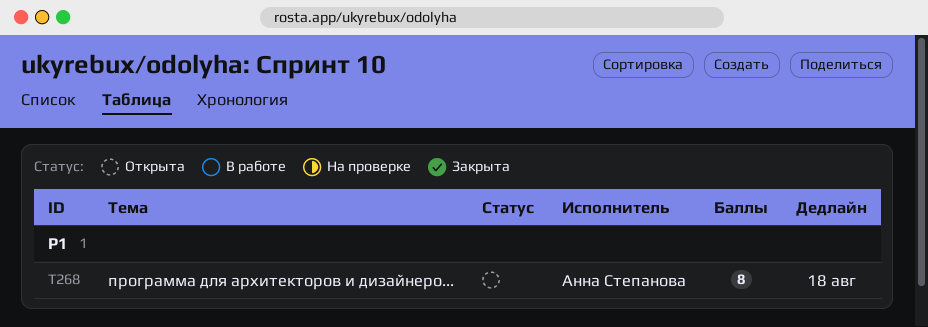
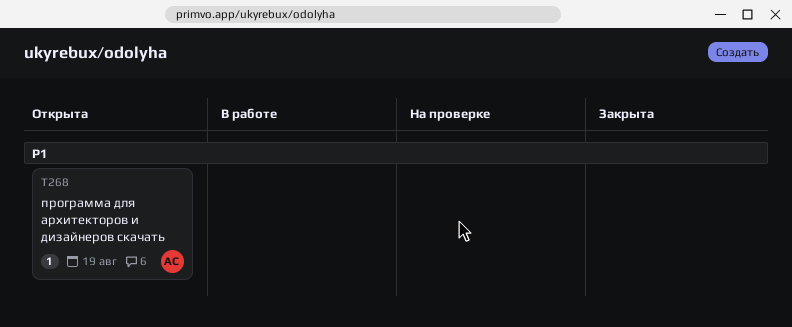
T268, estimate: 8 -> 1
T268, due: Aug 18 -> Aug 19

